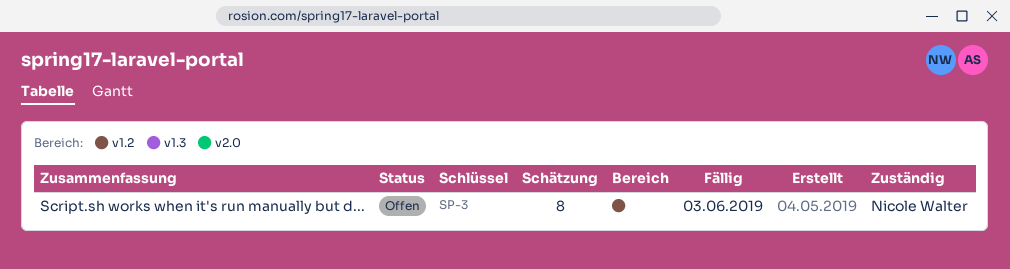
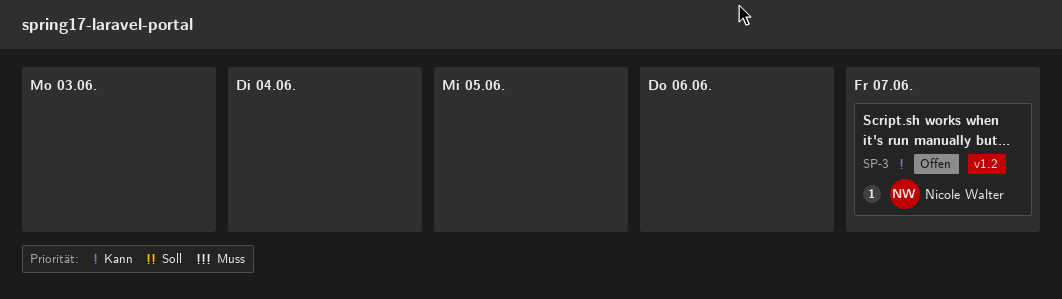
SP-3, estimate: 8 -> 1
SP-3, due: Jun 3 -> Jun 7

